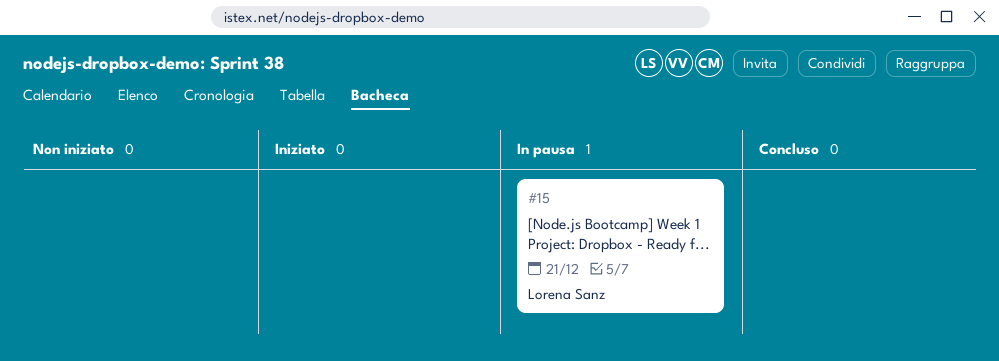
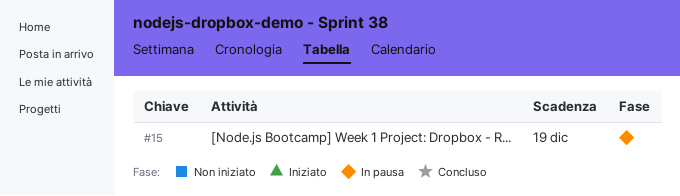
#15, due: Dec 21 -> Dec 19

